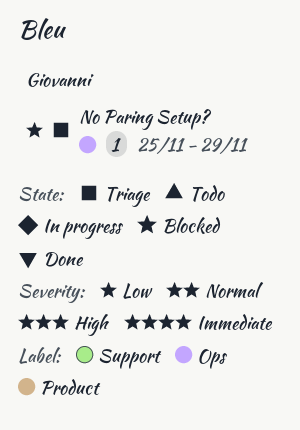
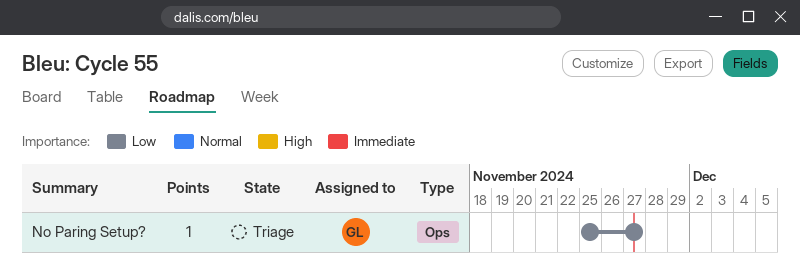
No Paring Setup?, due: Nov 29 -> Nov 27

